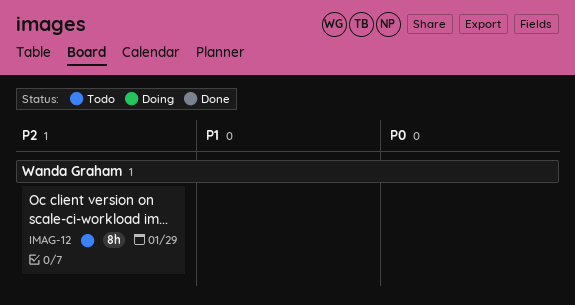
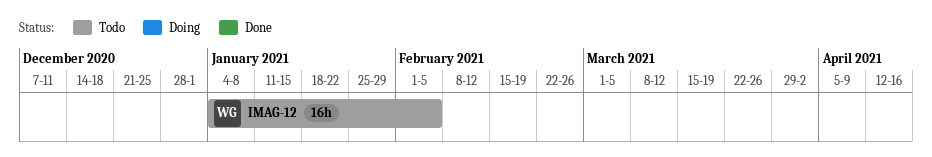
IMAG-12, estimate: 8h -> 16h
IMAG-12, due: Jan 29 -> Feb 5

